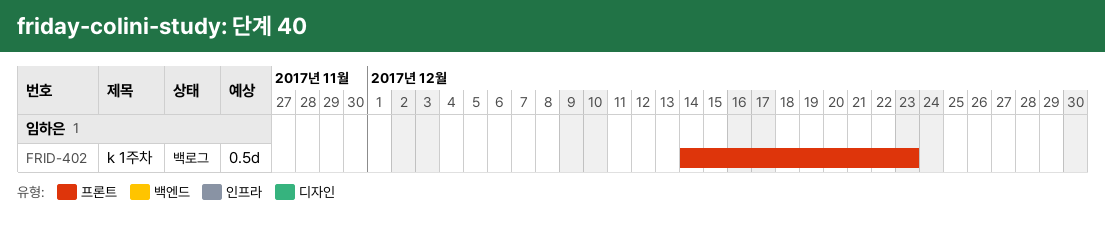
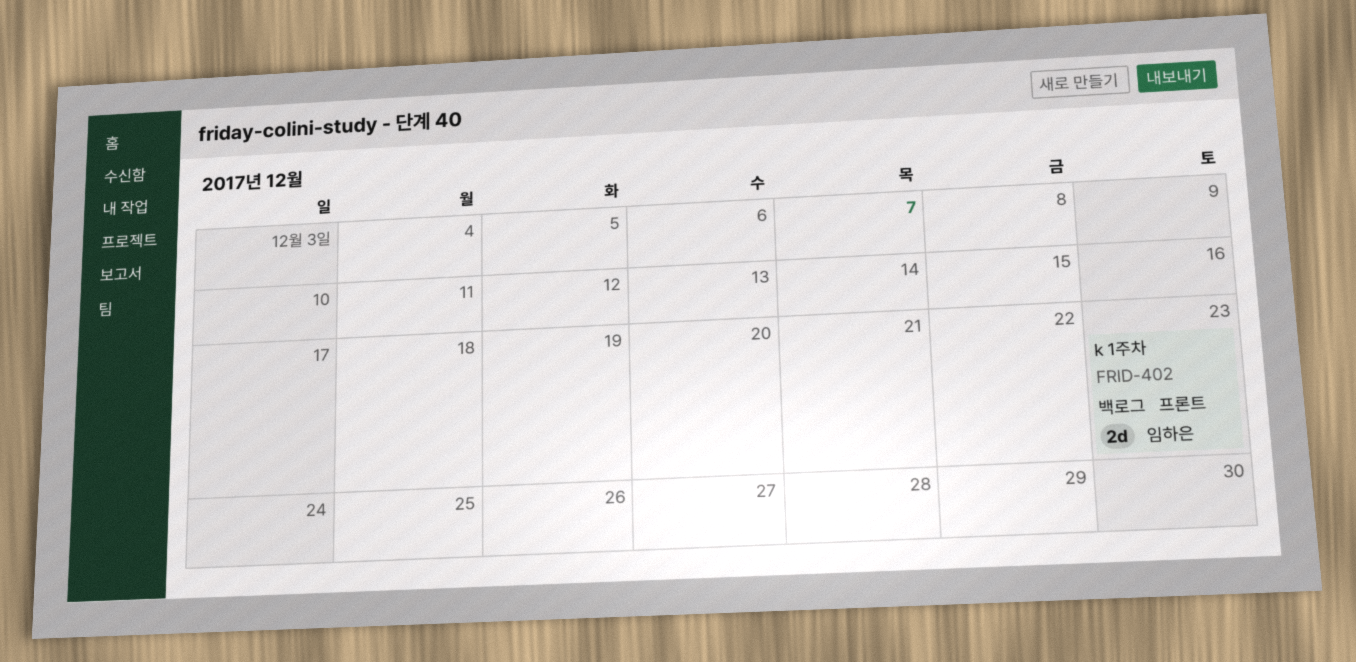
FRID-402, estimate: 0.5d -> 2d

